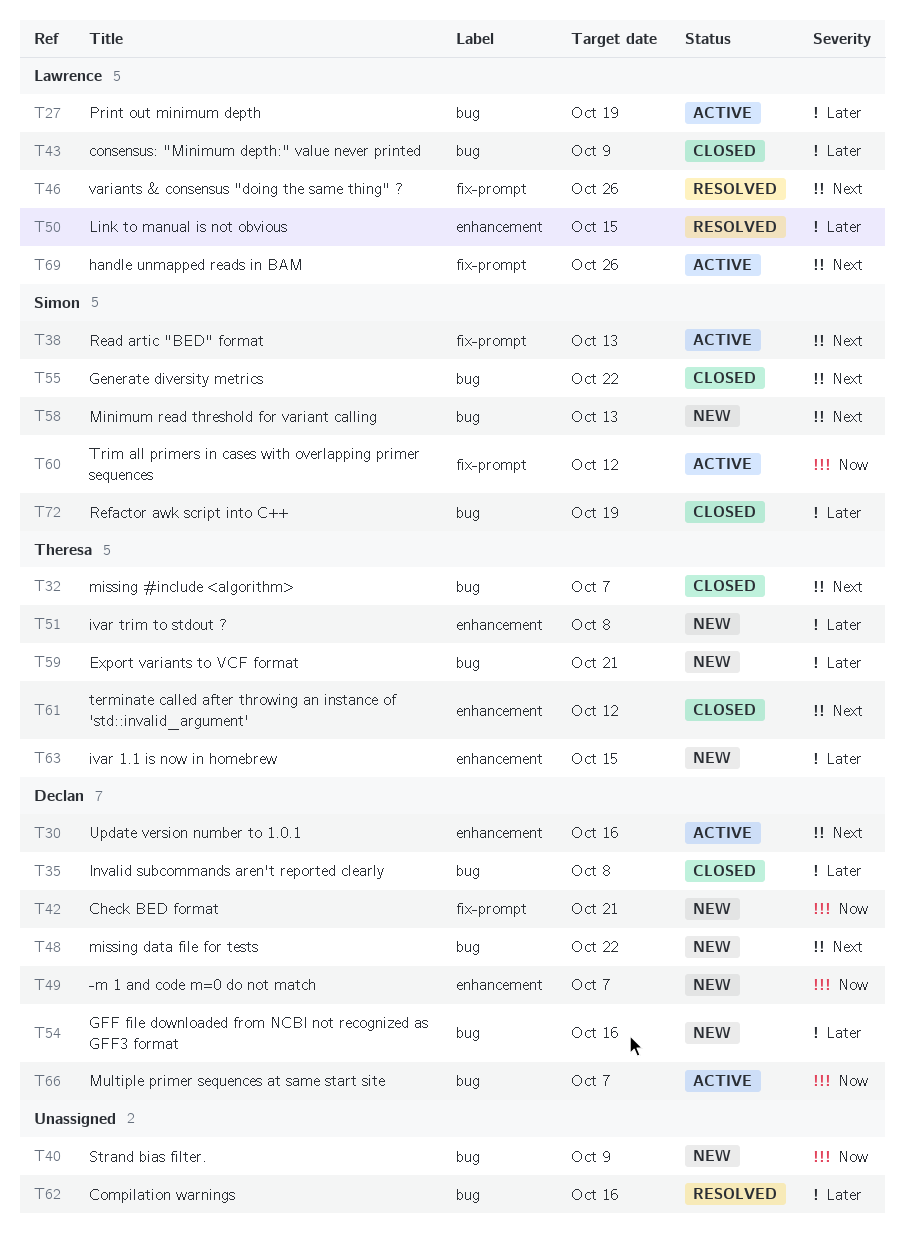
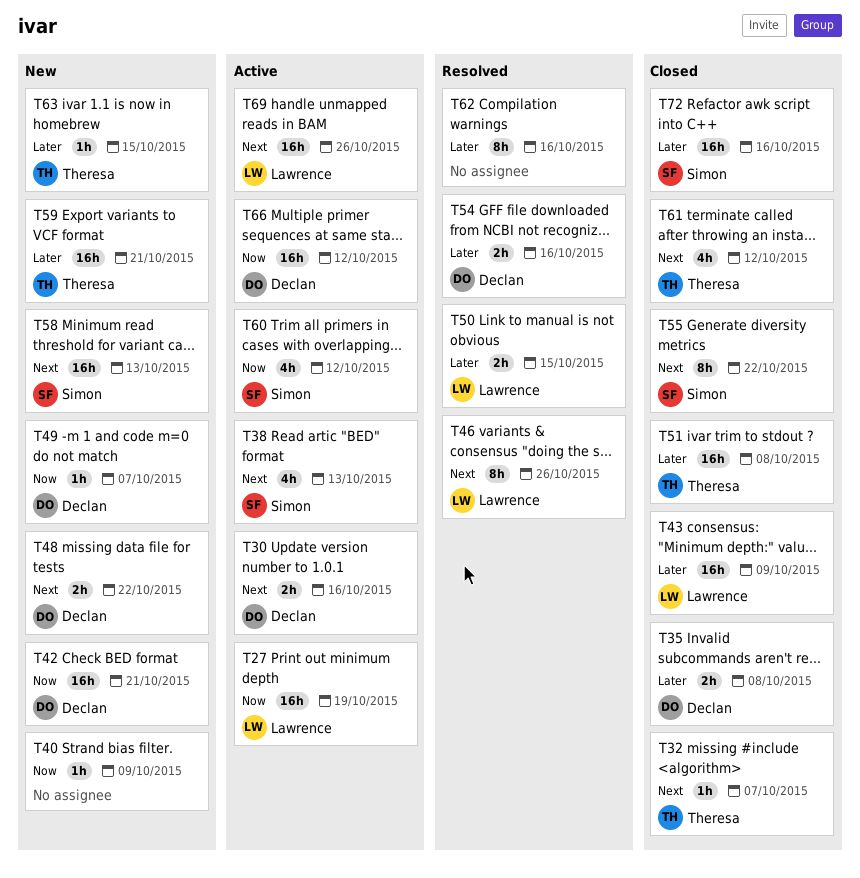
T27, priority: Later -> Now
T51, status: New -> Closed
T54, status: New -> Resolved
T66, due: Oct 7 -> Oct 12
T72, due: Oct 19 -> Oct 16

